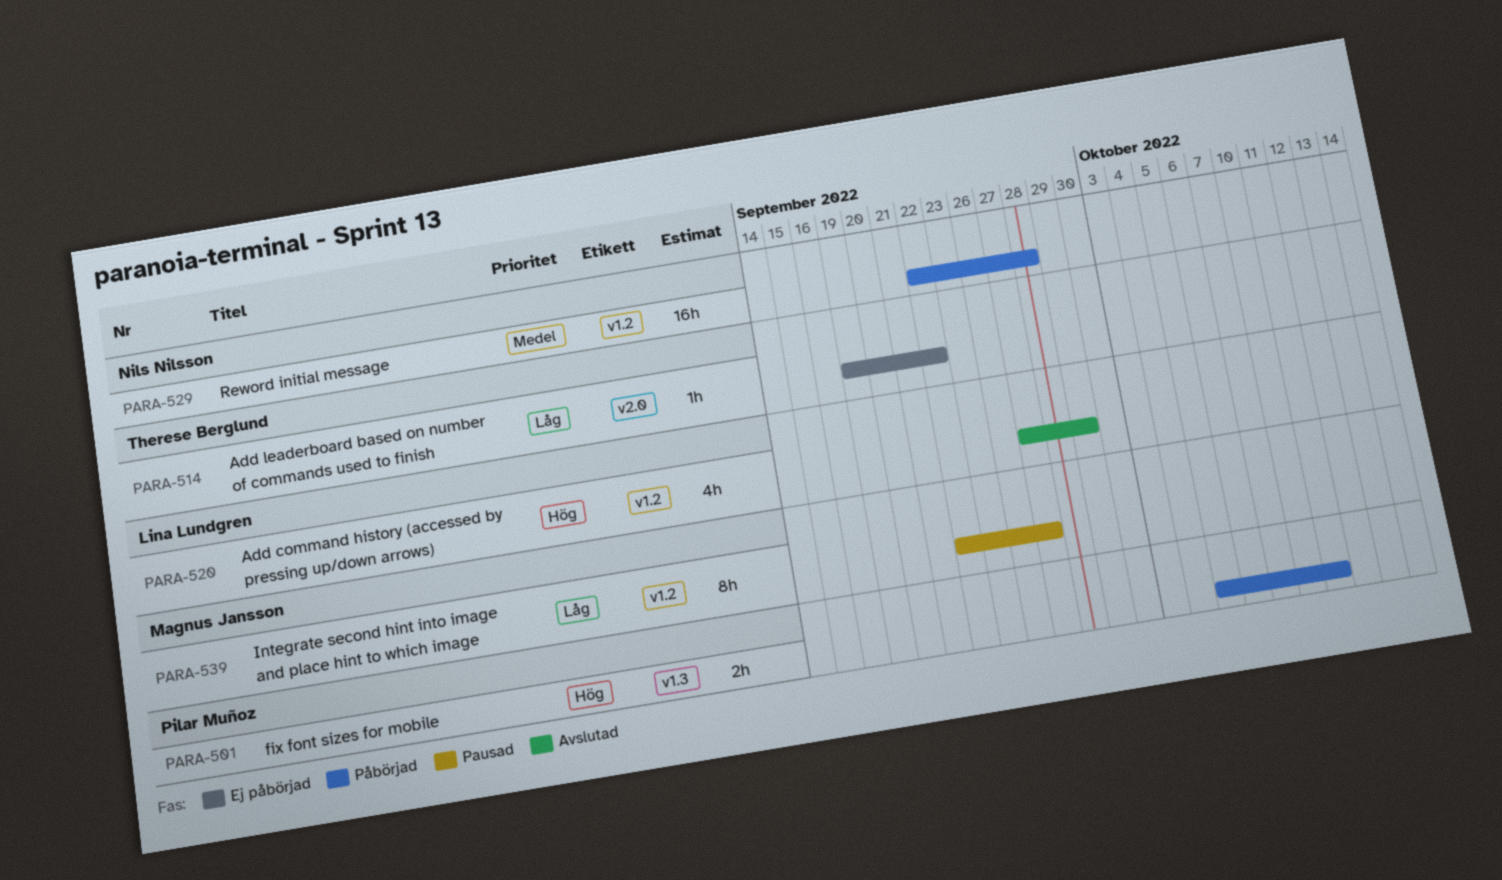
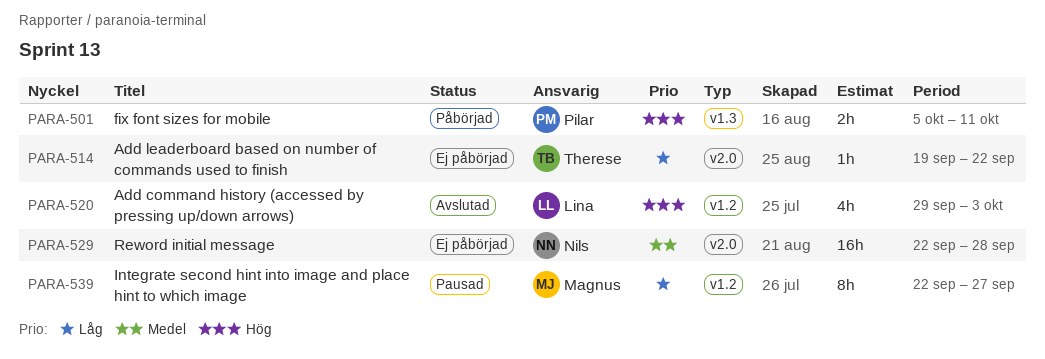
PARA-520, start: Sep 27 -> Sep 29
PARA-520, due: Sep 29 -> Oct 3
PARA-529, status: Påbörjad -> Ej påbörjad
PARA-529, label: v1.2 -> v2.0

